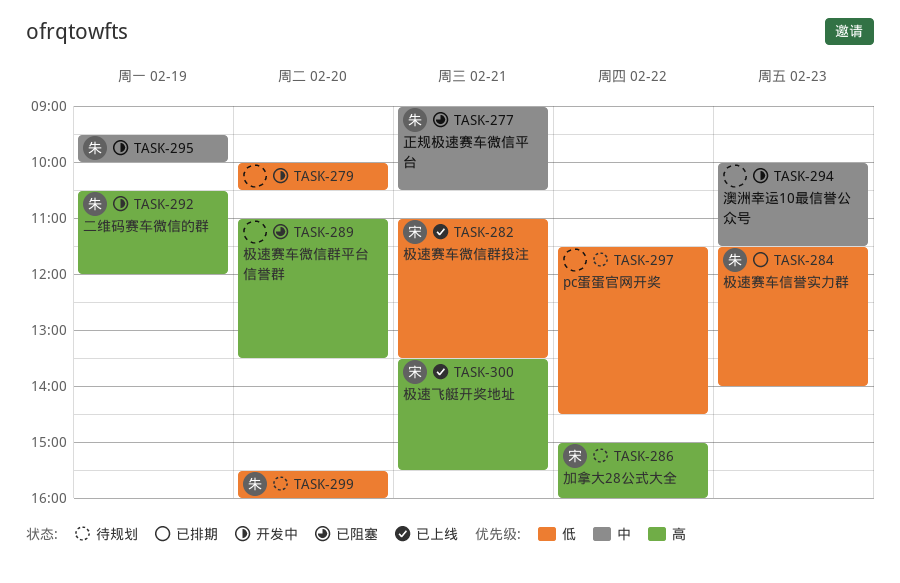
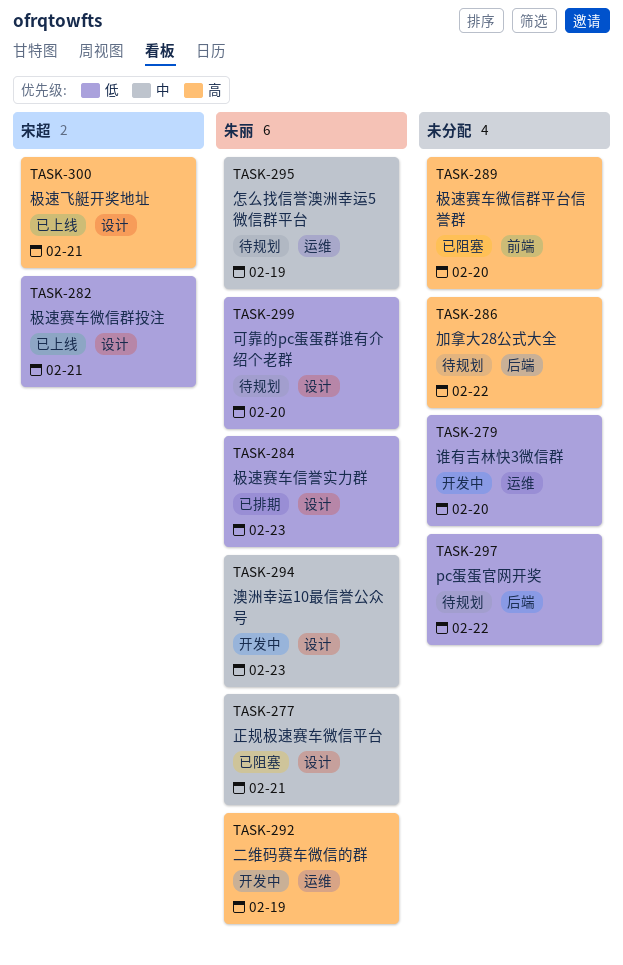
TASK-286, owner: 宋超 -> none
TASK-294, owner: none -> 朱丽
TASK-295, status: 开发中 -> 待规划

